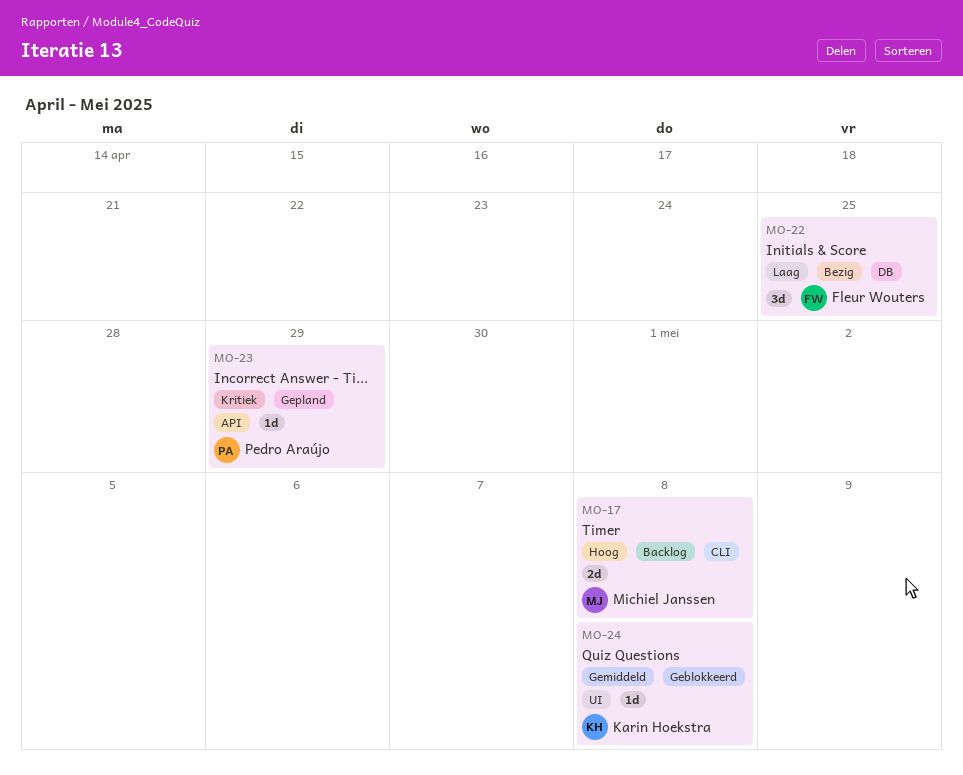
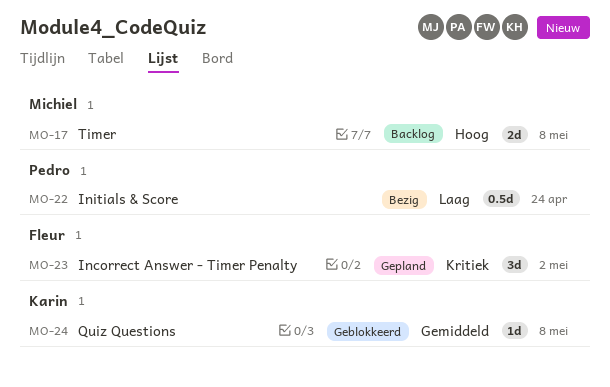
MO-22, owner: Fleur Wouters -> Pedro Araújo
MO-22, estimate: 3d -> 0.5d
MO-22, due: Apr 25 -> Apr 24
MO-23, owner: Pedro Araújo -> Fleur Wouters
MO-23, estimate: 1d -> 3d
MO-23, due: Apr 29 -> May 2

